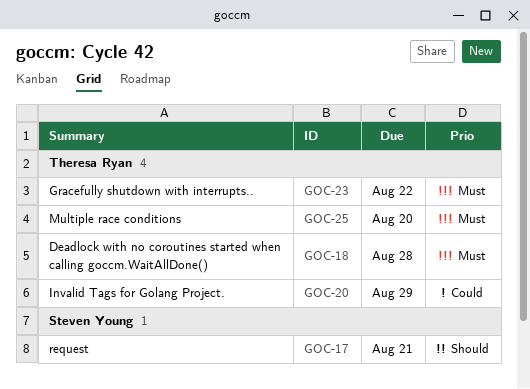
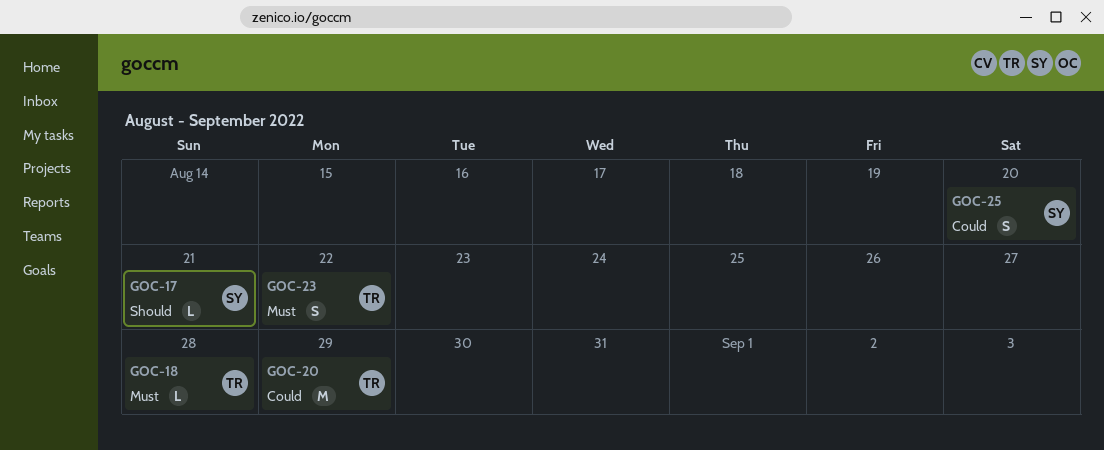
GOC-25, owner: Theresa Ryan -> Steven Young
GOC-25, priority: Must -> Could

